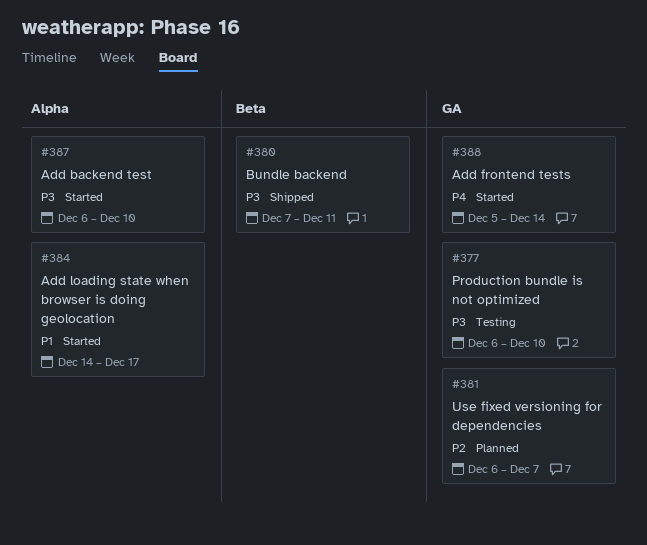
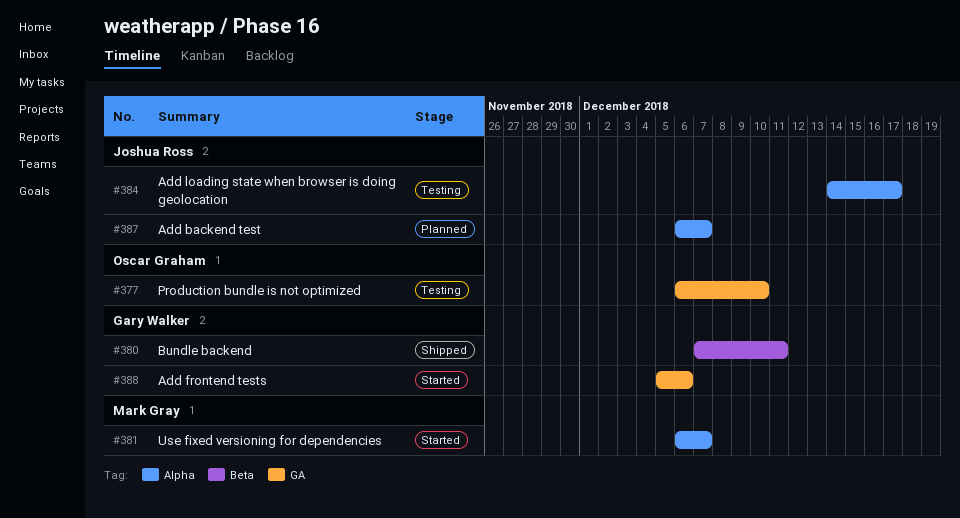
#381, status: Planned -> Started
#381, label: GA -> Alpha
#384, status: Started -> Testing
#387, status: Started -> Planned
#387, due: Dec 10 -> Dec 7
#388, due: Dec 14 -> Dec 6

